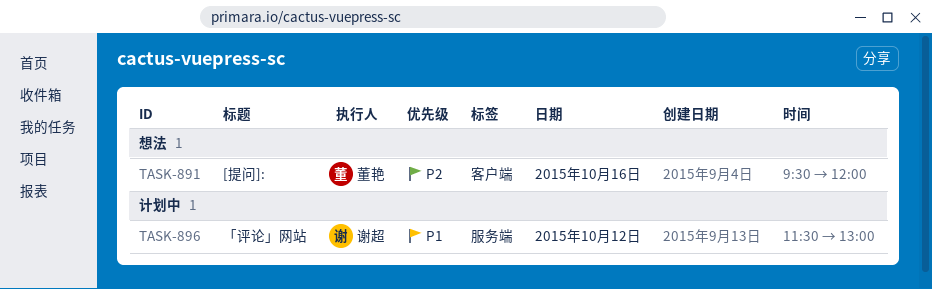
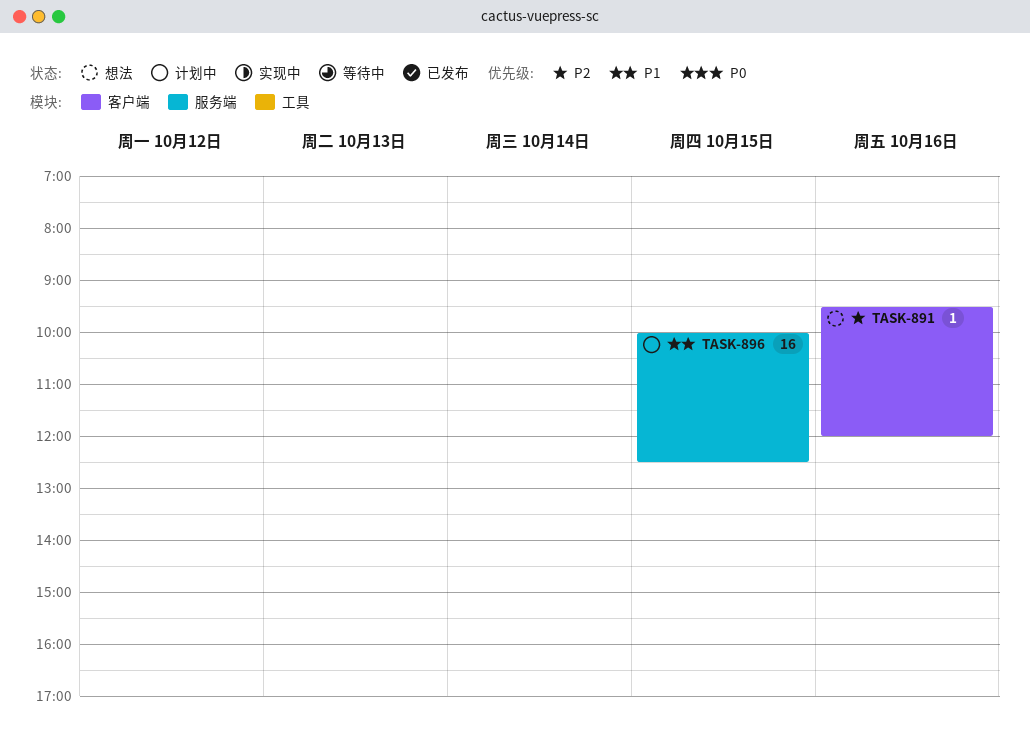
TASK-896, day: Oct 12 -> Oct 15
TASK-896, begins: 11:30 -> 10:00
TASK-896, ends: 13:00 -> 12:30

